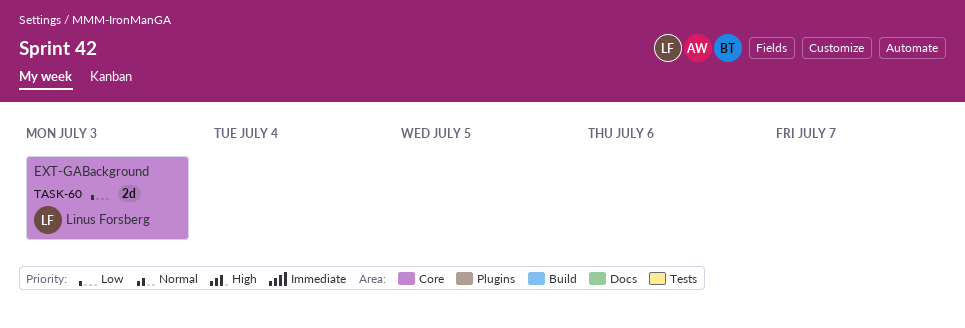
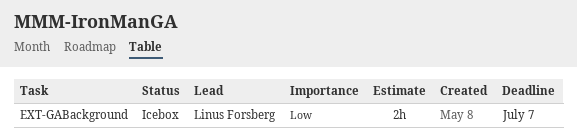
EXT-GABackground, estimate: 2d -> 2h
EXT-GABackground, due: Jul 3 -> Jul 7

